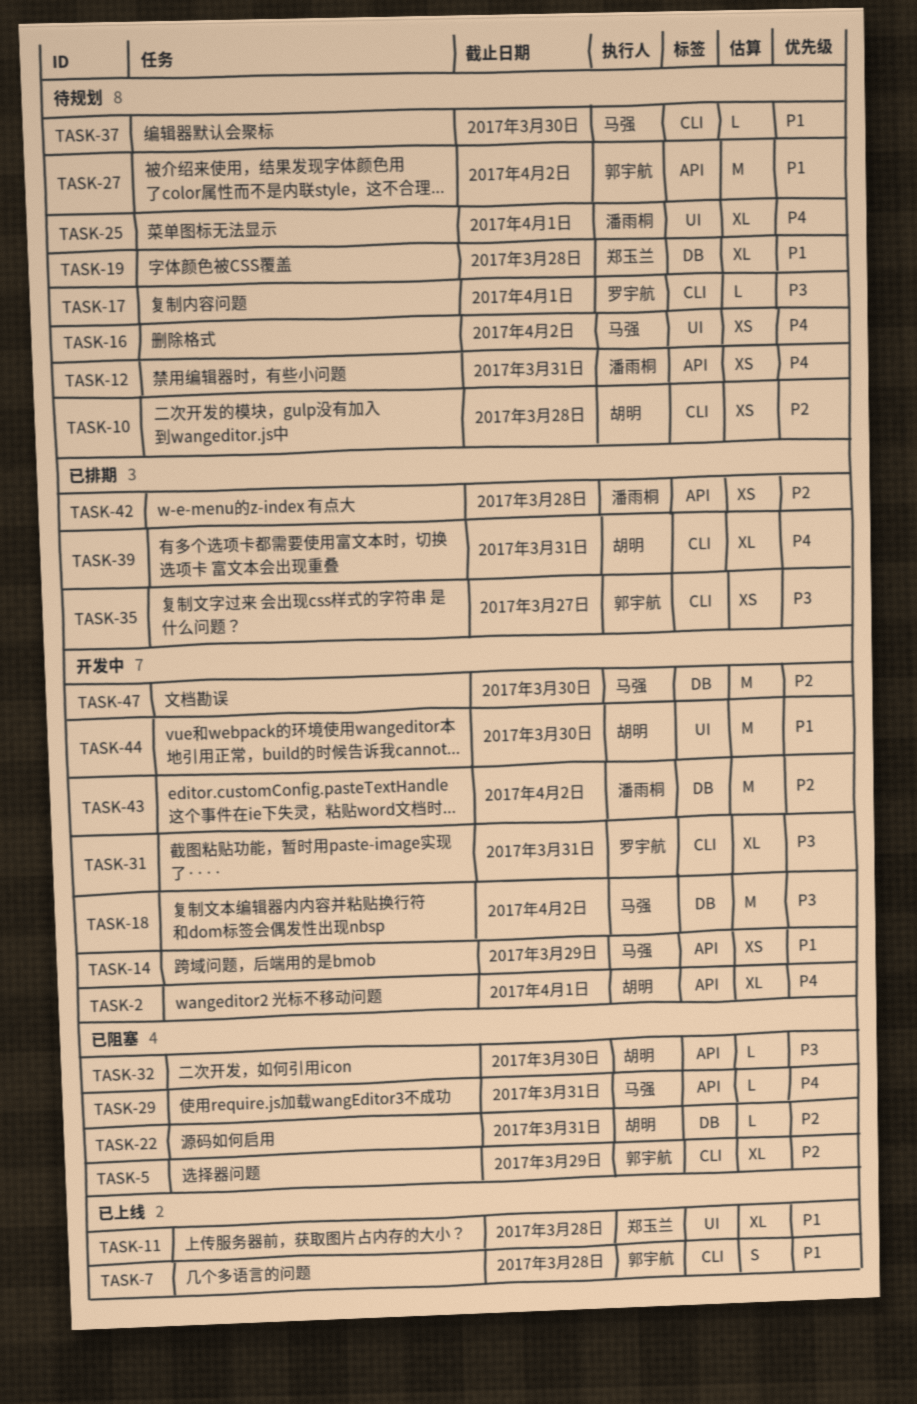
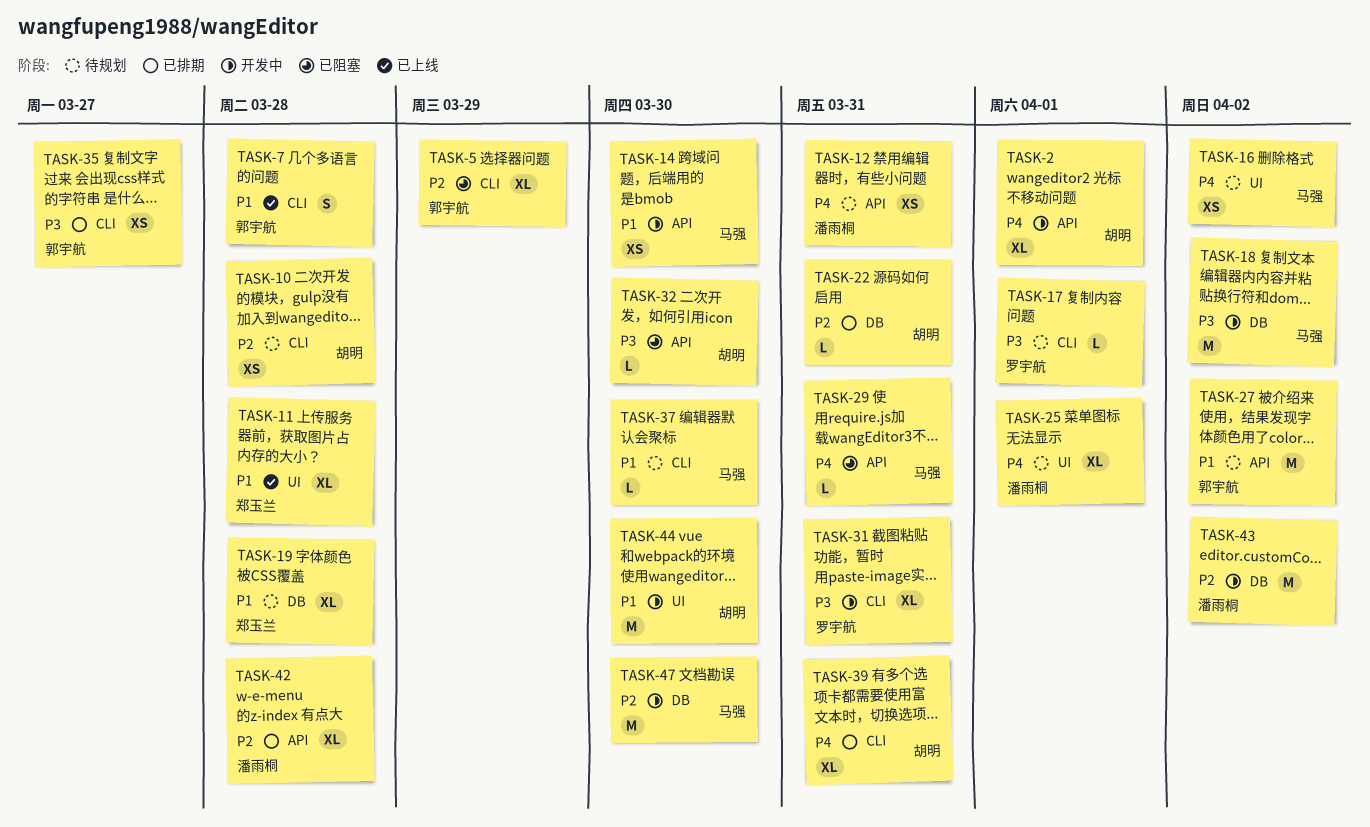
TASK-14, due: Mar 29 -> Mar 30
TASK-22, status: 已阻塞 -> 已排期
TASK-42, estimate: XS -> XL

